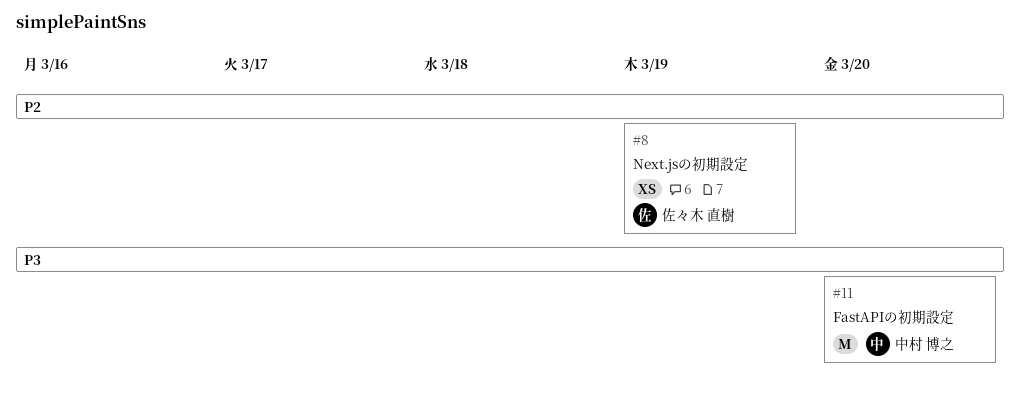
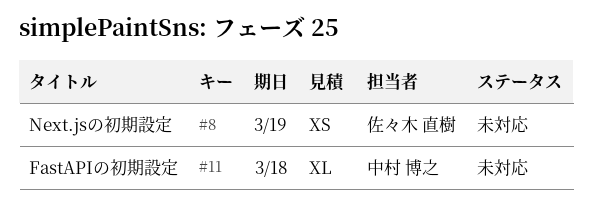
#11, estimate: M -> XL
#11, due: Mar 20 -> Mar 18

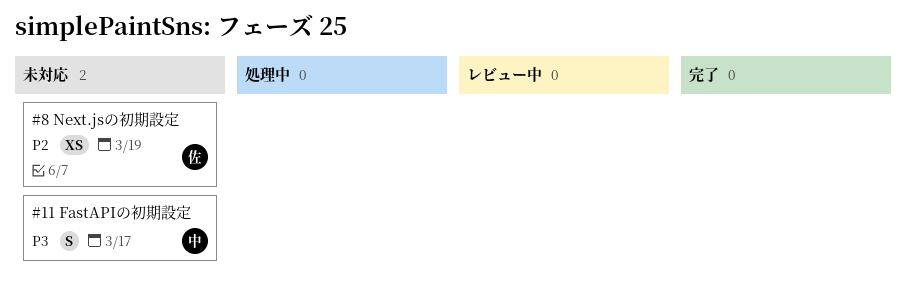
#11, estimate: XL -> S
#11, due: Mar 18 -> Mar 17

